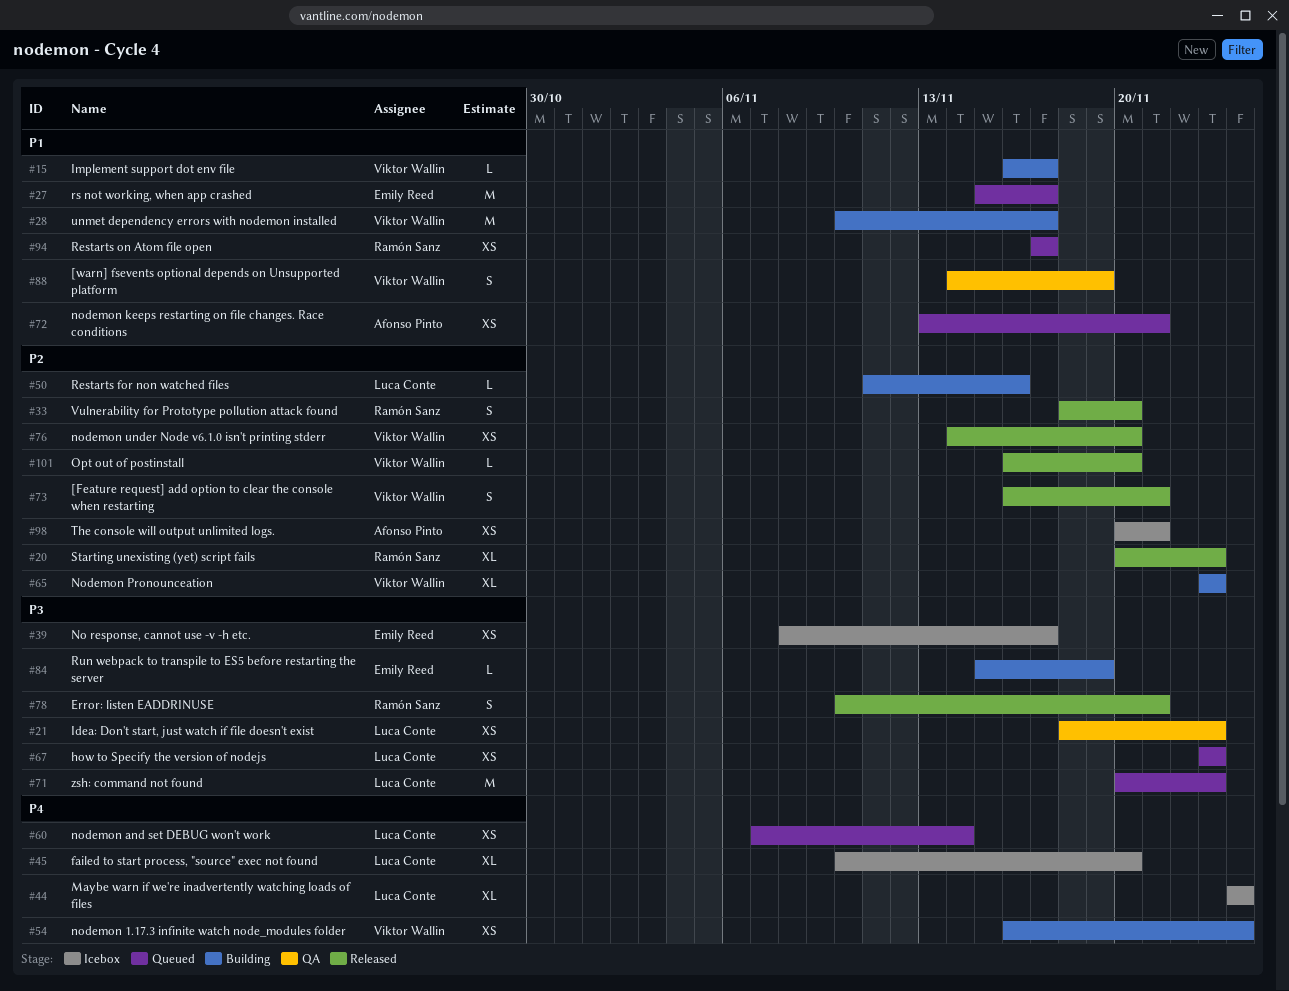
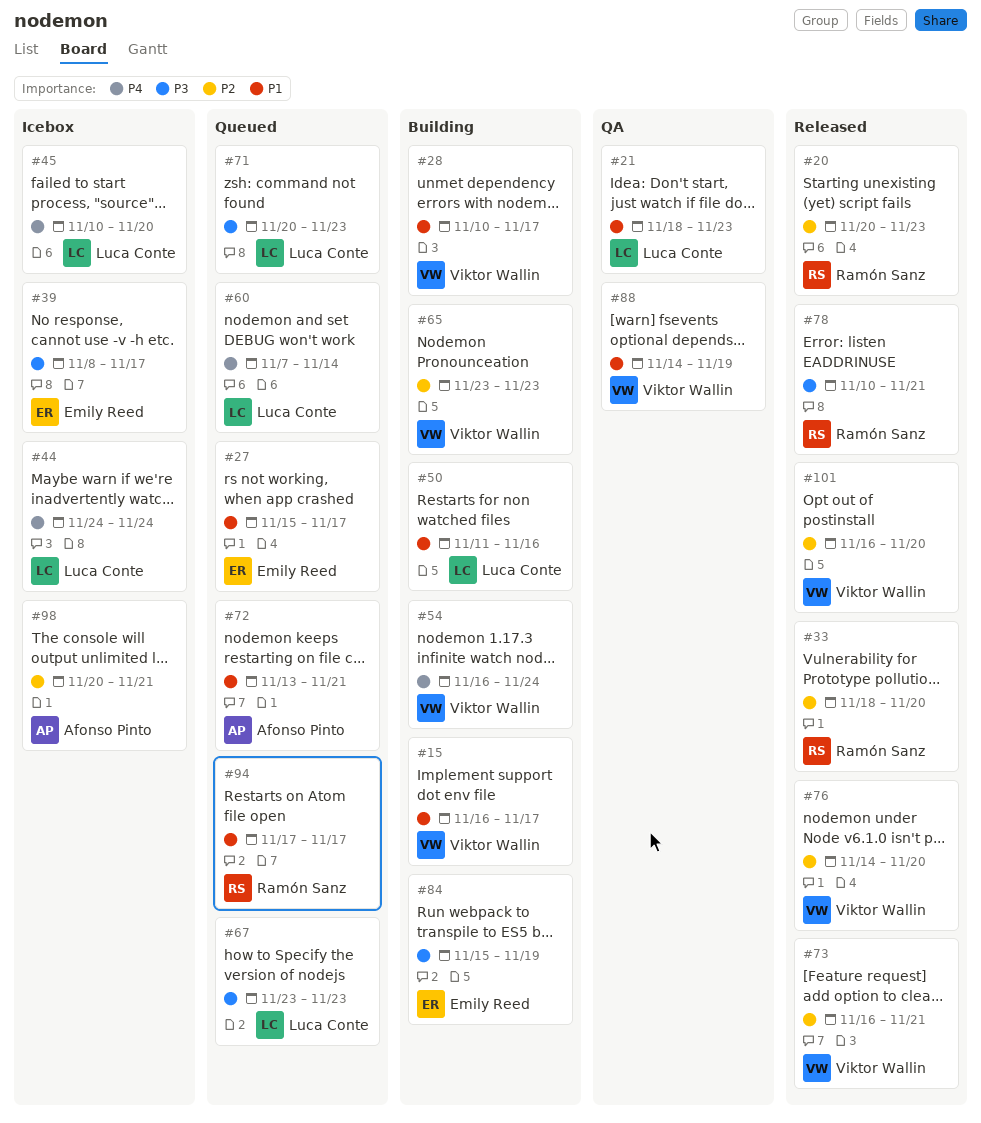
#21, priority: P3 -> P1
#50, priority: P2 -> P1

